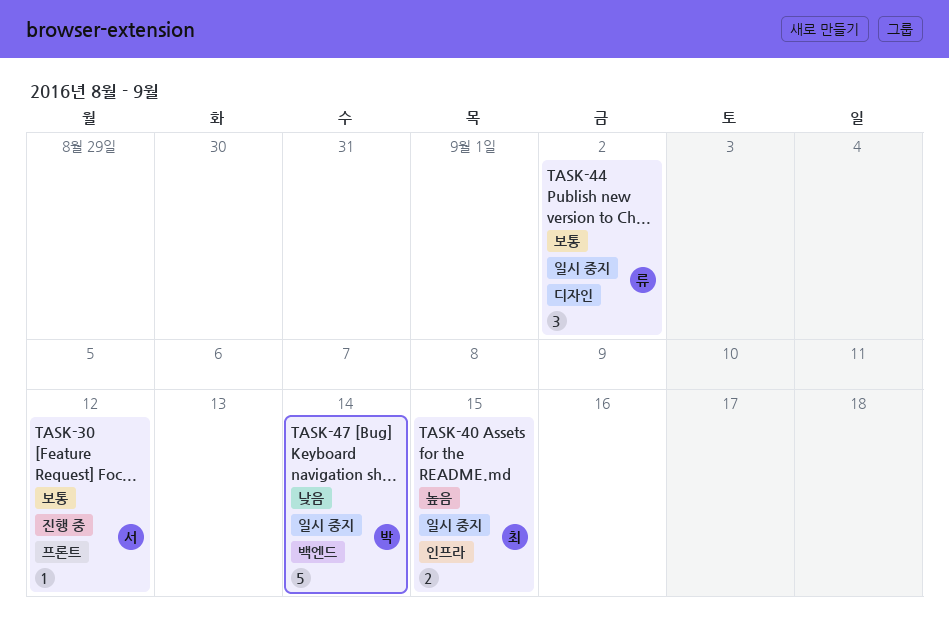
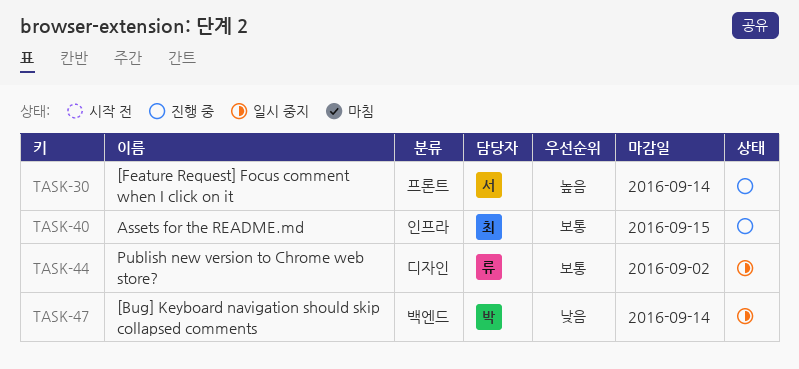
TASK-30, priority: 보통 -> 높음
TASK-30, due: Sep 12 -> Sep 14
TASK-40, status: 일시 중지 -> 진행 중
TASK-40, priority: 높음 -> 보통

